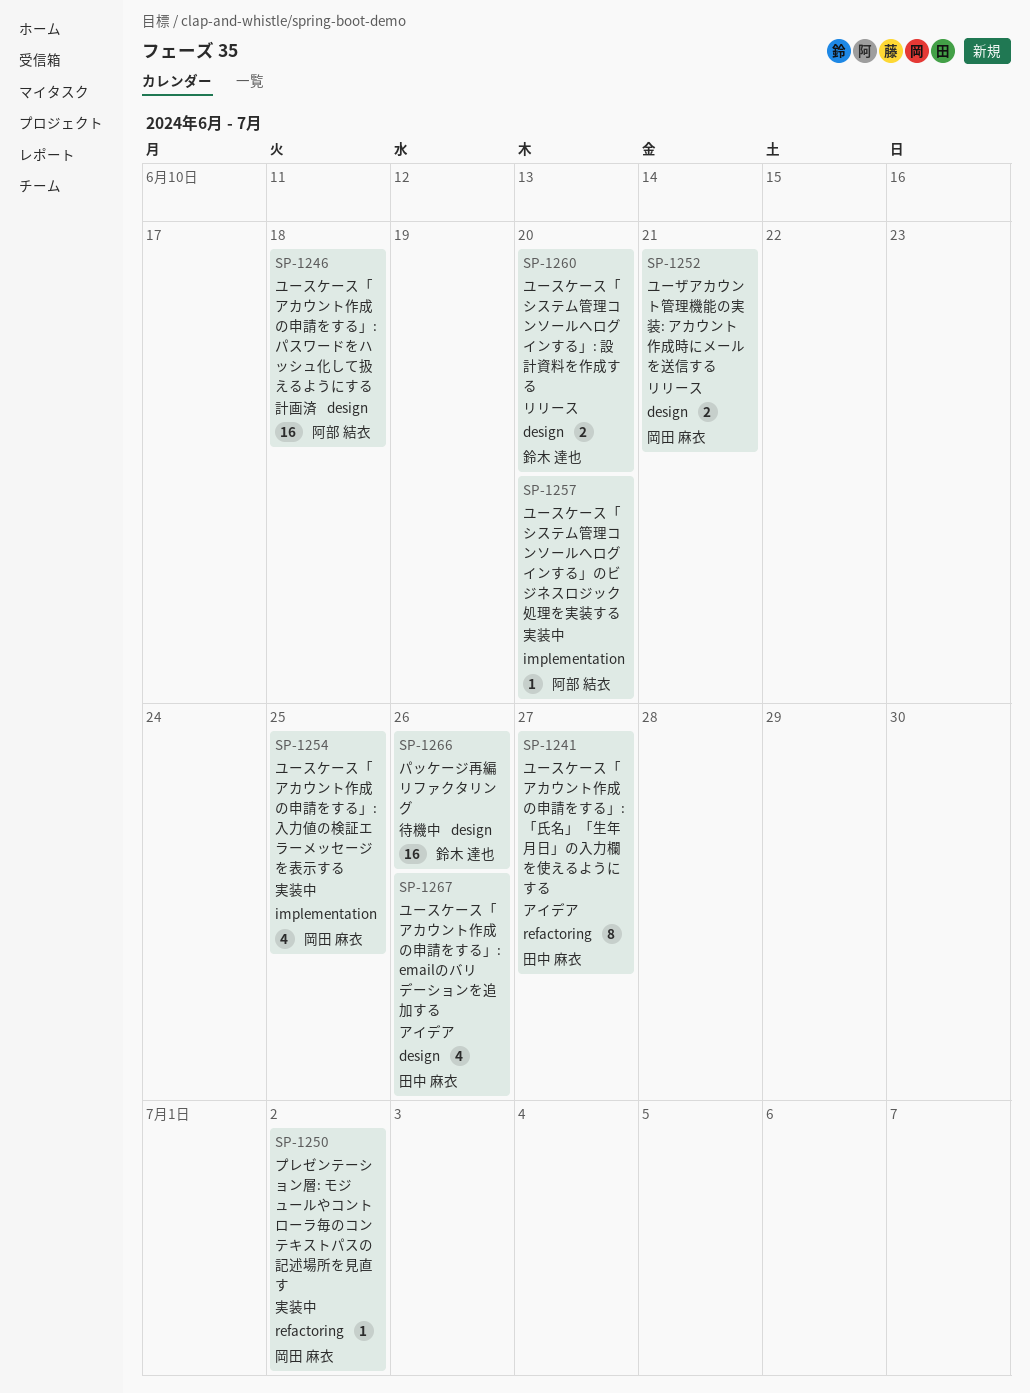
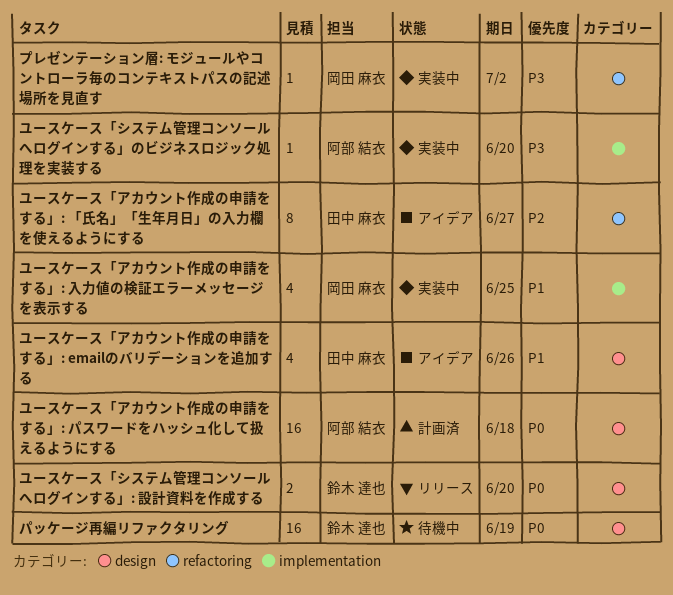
パッケージ再編リファクタリング, due: Jun 26 -> Jun 19
ユーザアカウント管理機能の実装: アカウント作成時にメールを送信する: present -> none

